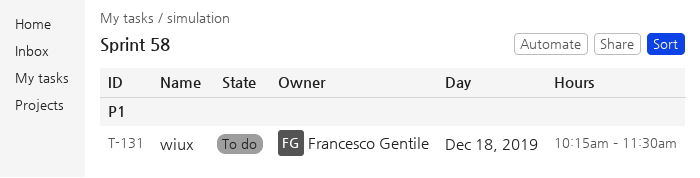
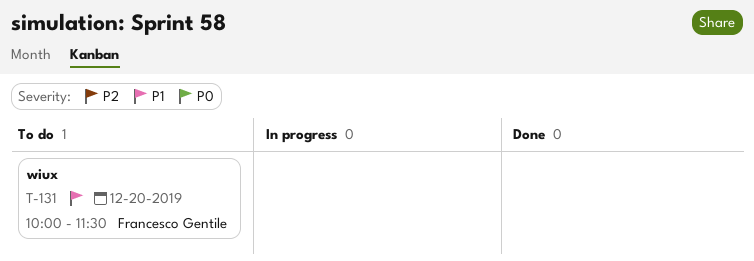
T-131, day: Dec 18 -> Dec 20
T-131, begins: 10:15 -> 10:00

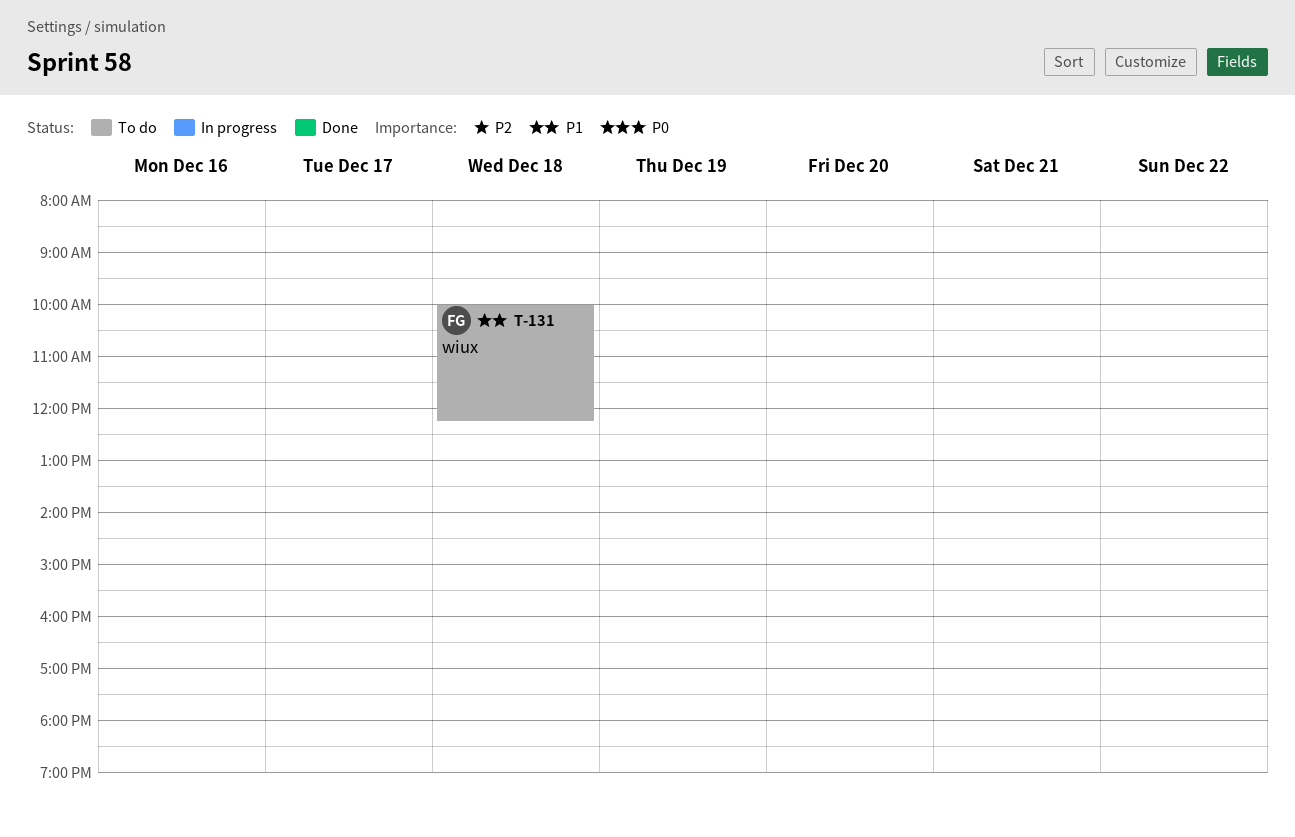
T-131, day: Dec 20 -> Dec 18
T-131, ends: 11:30 -> 12:15

